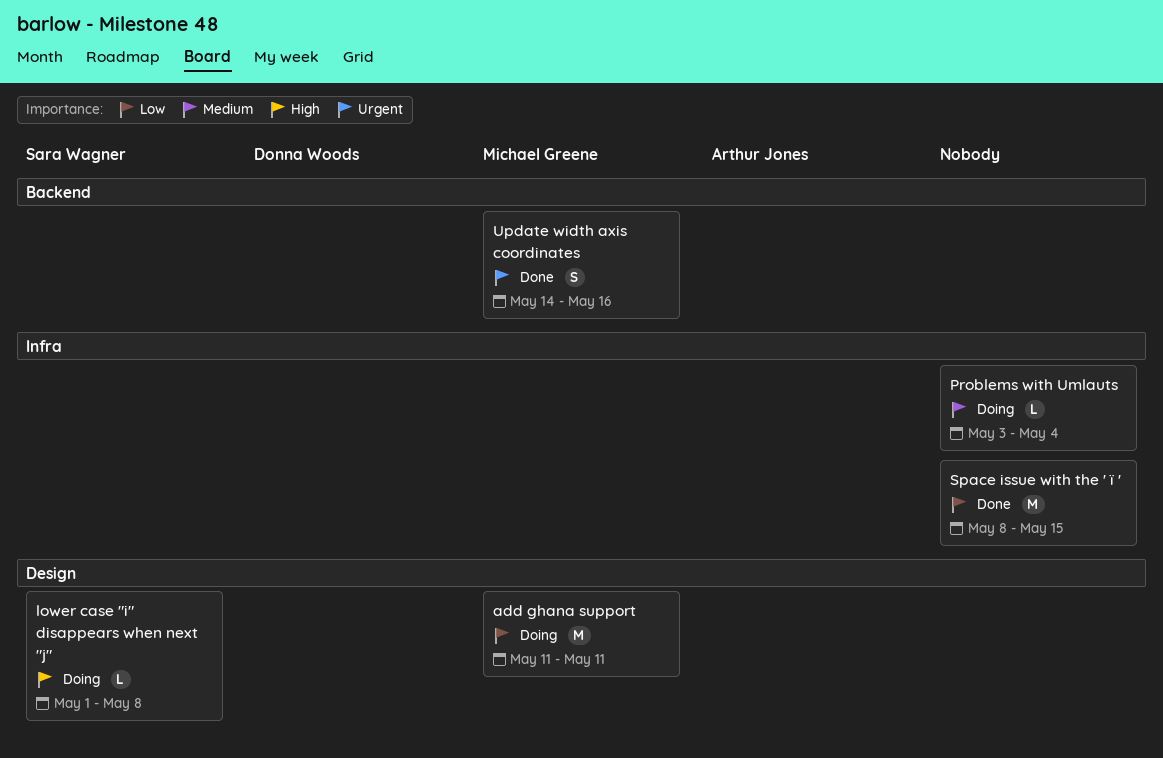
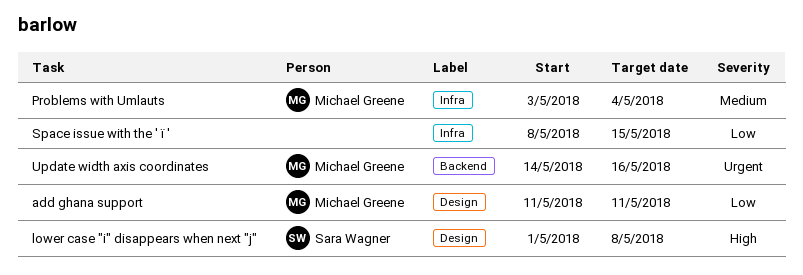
Problems with Umlauts, owner: none -> Michael Greene

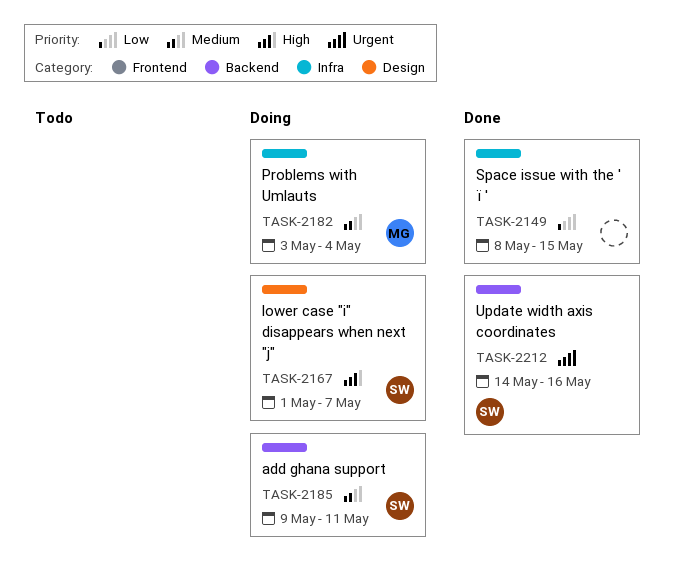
add ghana support, owner: Michael Greene -> Sara Wagner
add ghana support, priority: Low -> Medium
add ghana support, label: Design -> Backend
add ghana support, start: May 11 -> May 9
lower case "i" disappears when next "j", due: May 8 -> May 7
Update width axis coordinates, owner: Michael Greene -> Sara Wagner

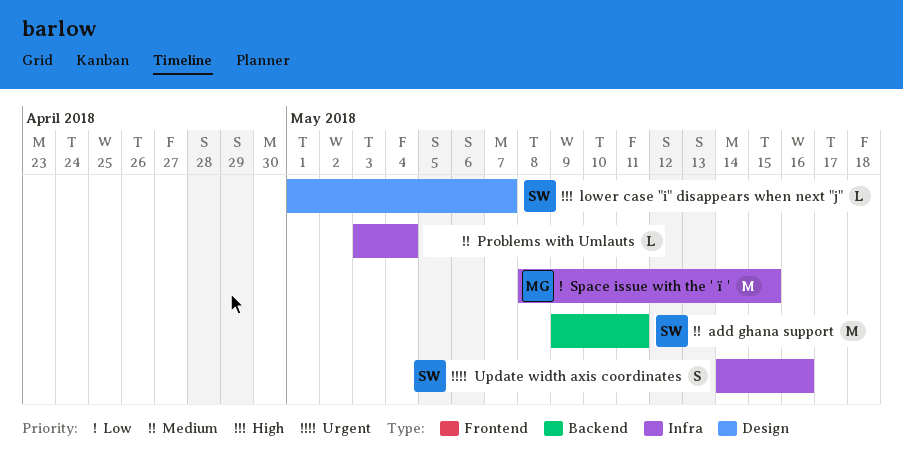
Problems with Umlauts, owner: MG -> none
Space issue with the ' ï ', owner: none -> MG
Update width axis coordinates, label: Backend -> Infra

